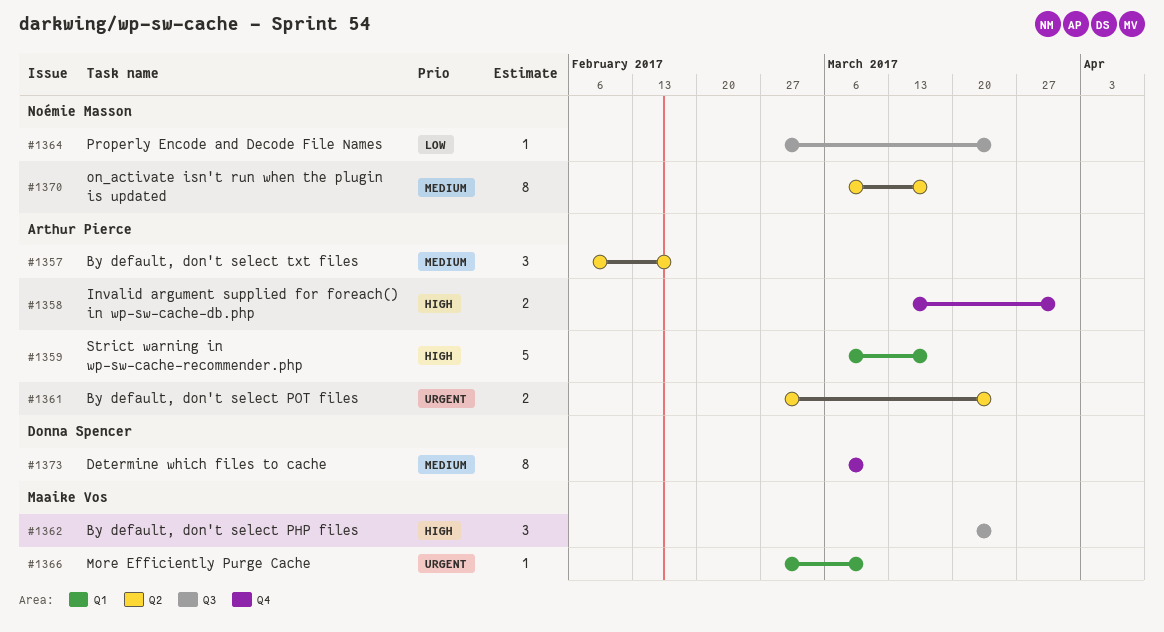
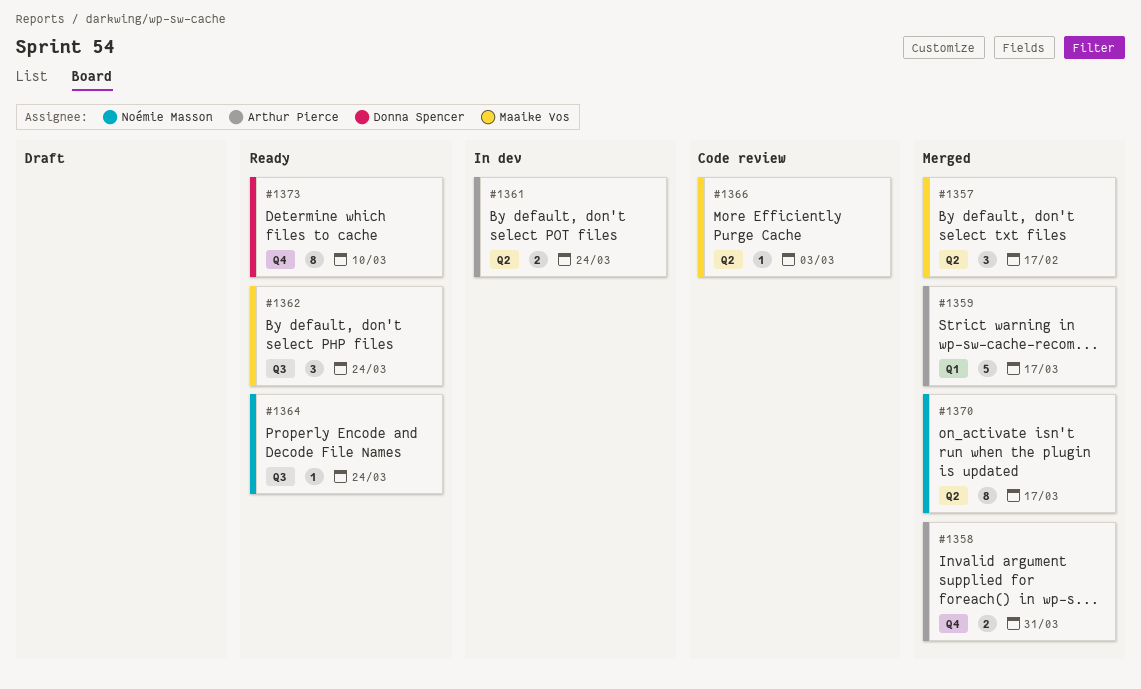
#1357, owner: Arthur Pierce -> Maaike Vos
#1366, label: Q1 -> Q2
#1366, due: Mar 10 -> Mar 3

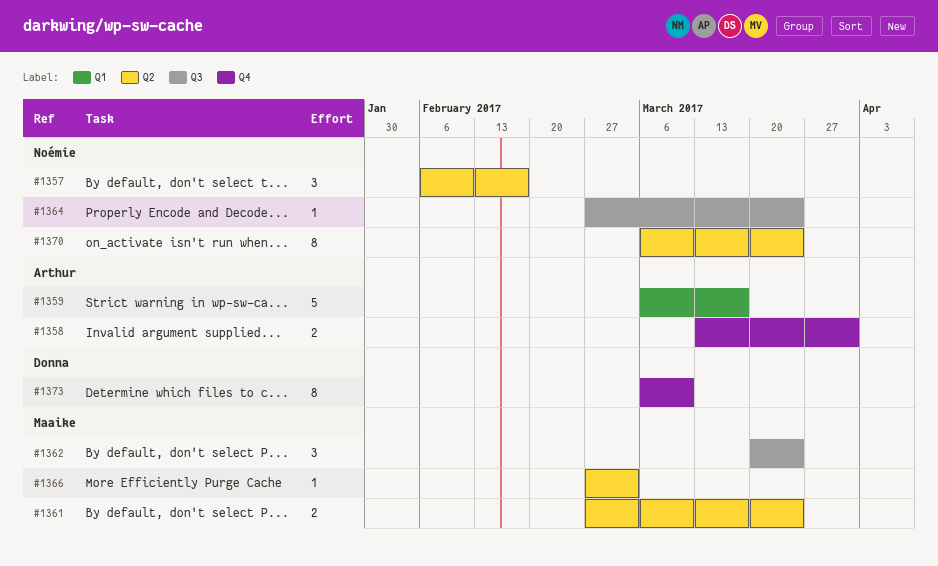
#1357, owner: Maaike Vos -> Noémie Masson
#1361, owner: Arthur Pierce -> Maaike Vos
#1370, due: Mar 17 -> Mar 24

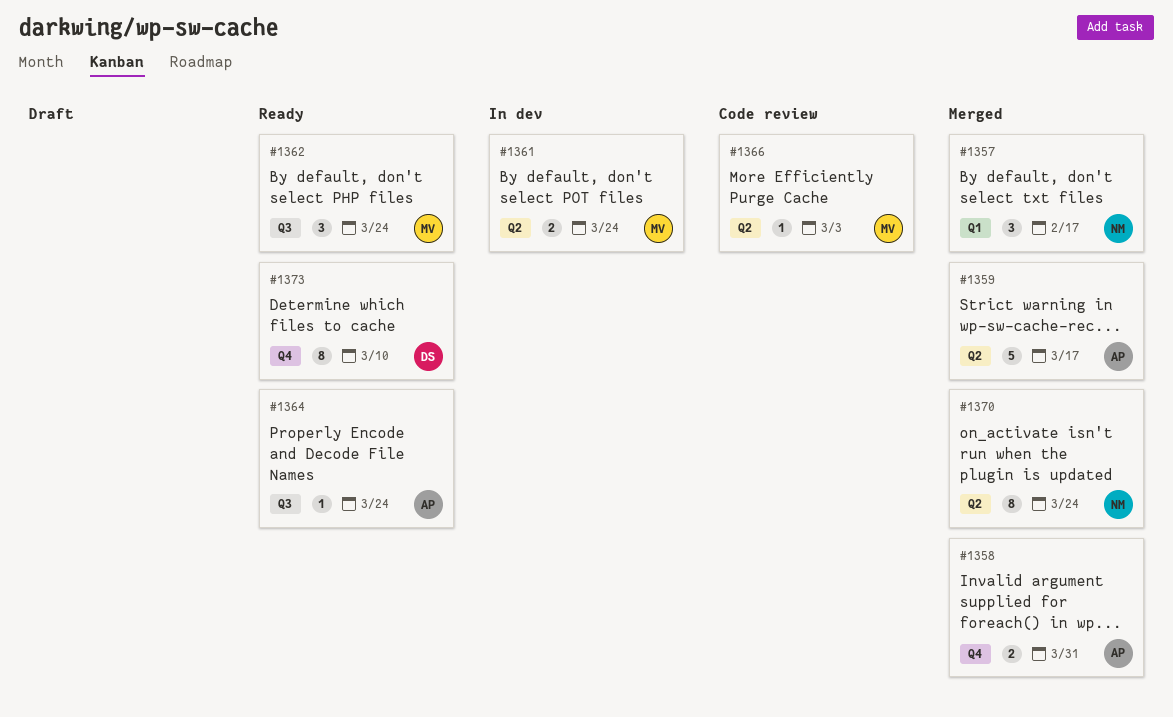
#1357, label: Q2 -> Q1
#1359, label: Q1 -> Q2
#1364, owner: Noémie -> Arthur

